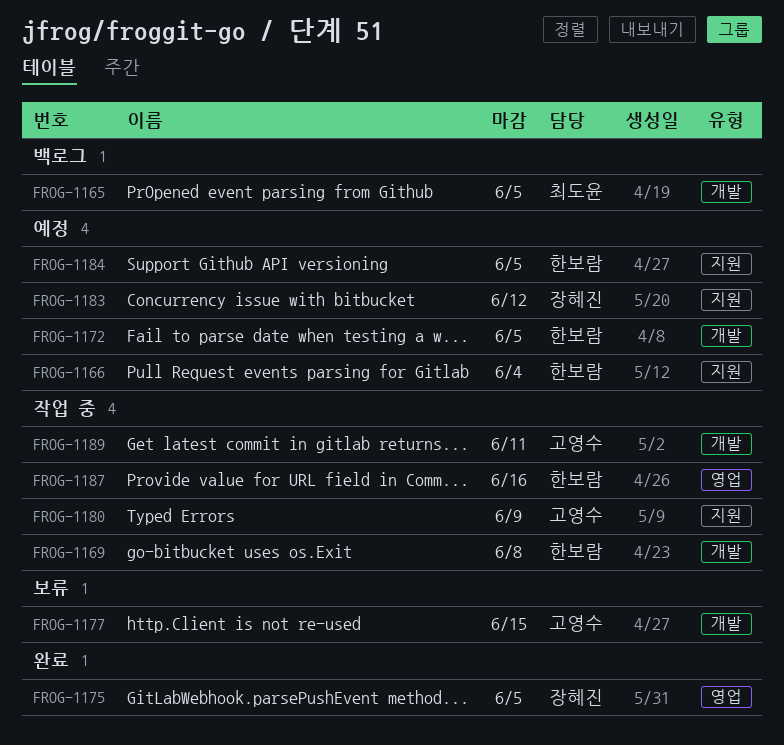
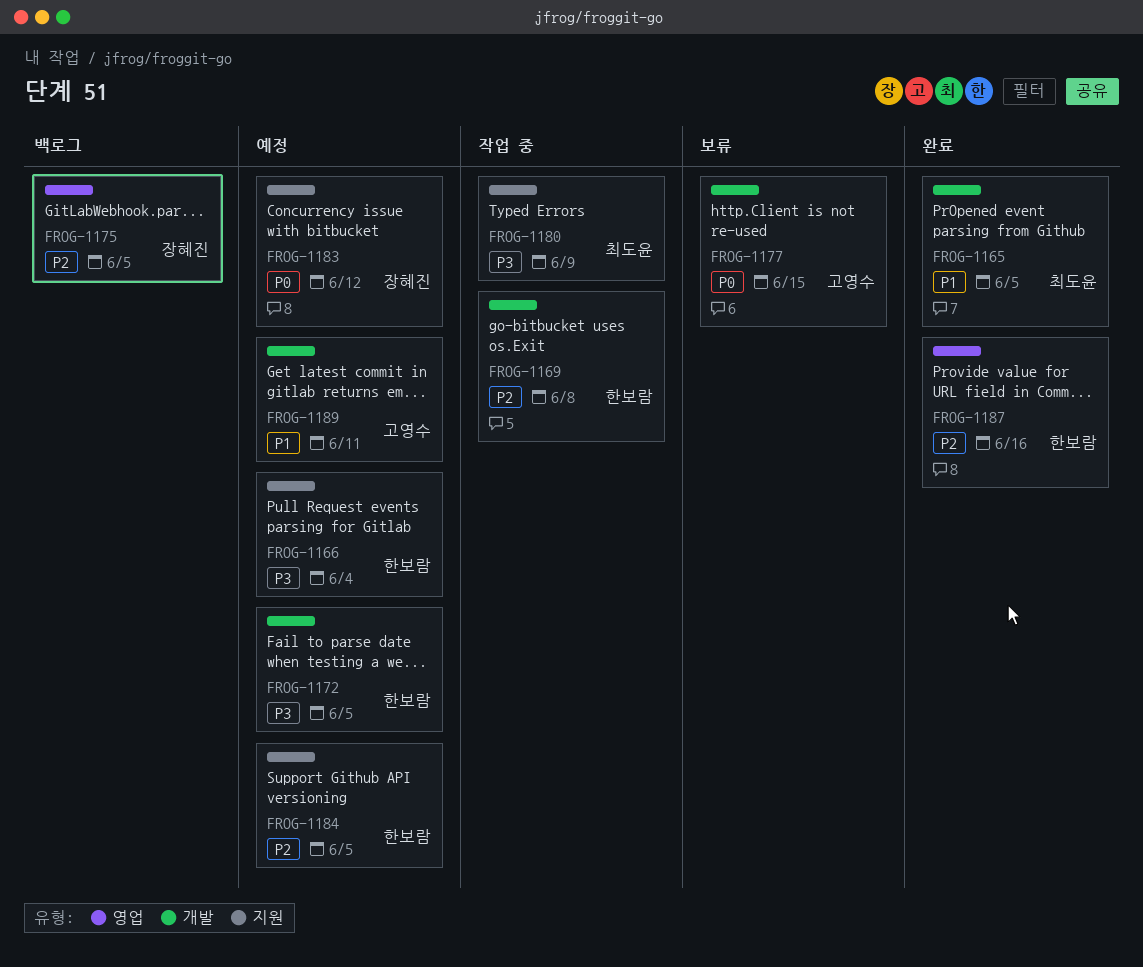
FROG-1165, status: 백로그 -> 완료
FROG-1175, status: 완료 -> 백로그
FROG-1180, owner: 고영수 -> 최도윤
FROG-1187, status: 작업 중 -> 완료
FROG-1189, status: 작업 중 -> 예정

